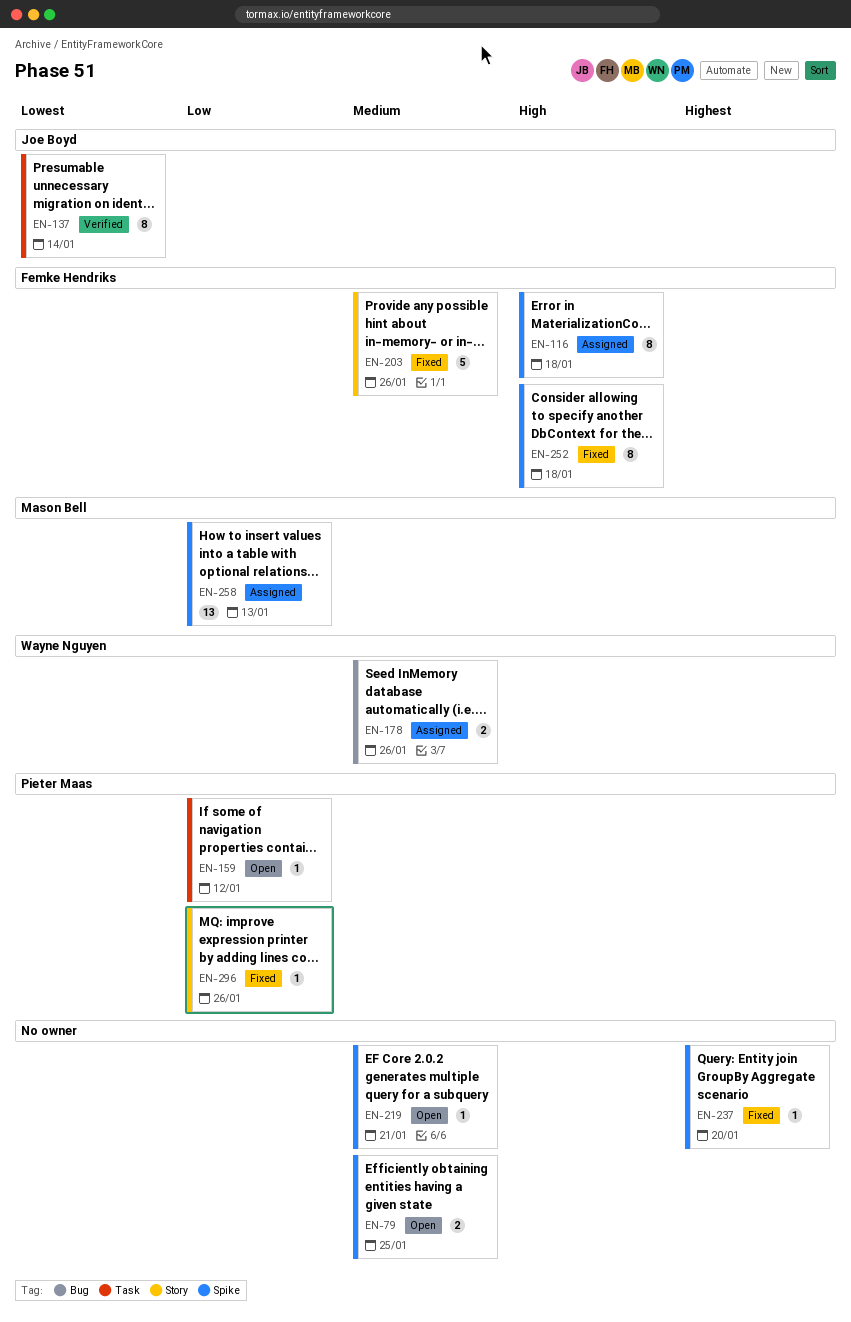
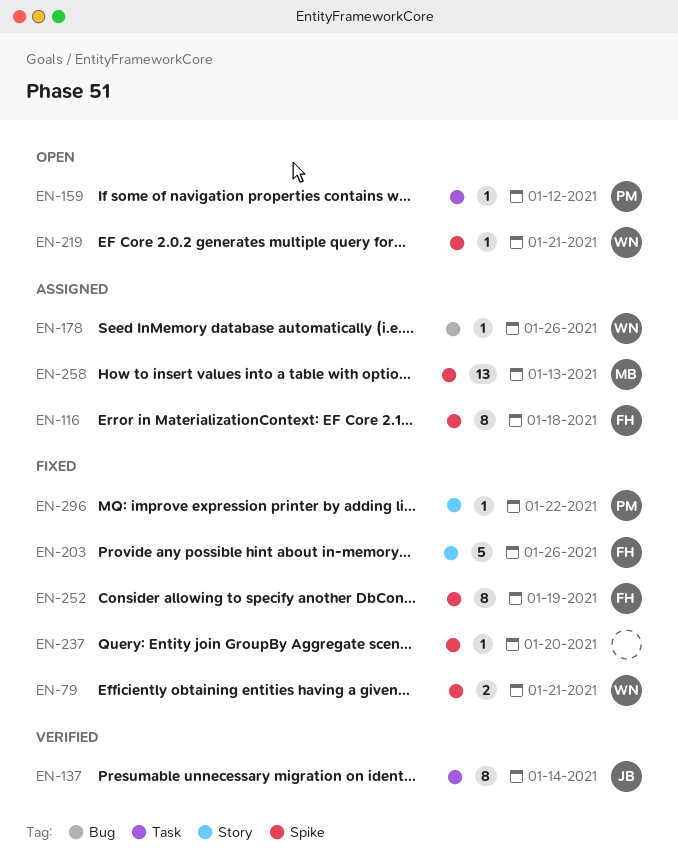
EN-79, status: Open -> Fixed
EN-79, owner: none -> Wayne Nguyen
EN-79, due: Jan 25 -> Jan 21
EN-178, estimate: 2 -> 1
EN-219, owner: none -> Wayne Nguyen
EN-252, due: Jan 18 -> Jan 19
EN-296, due: Jan 26 -> Jan 22

